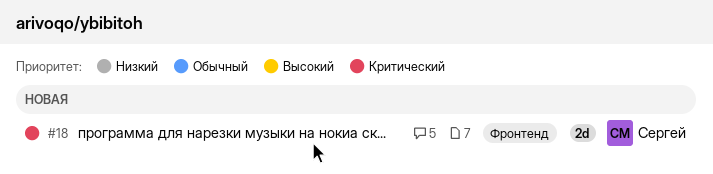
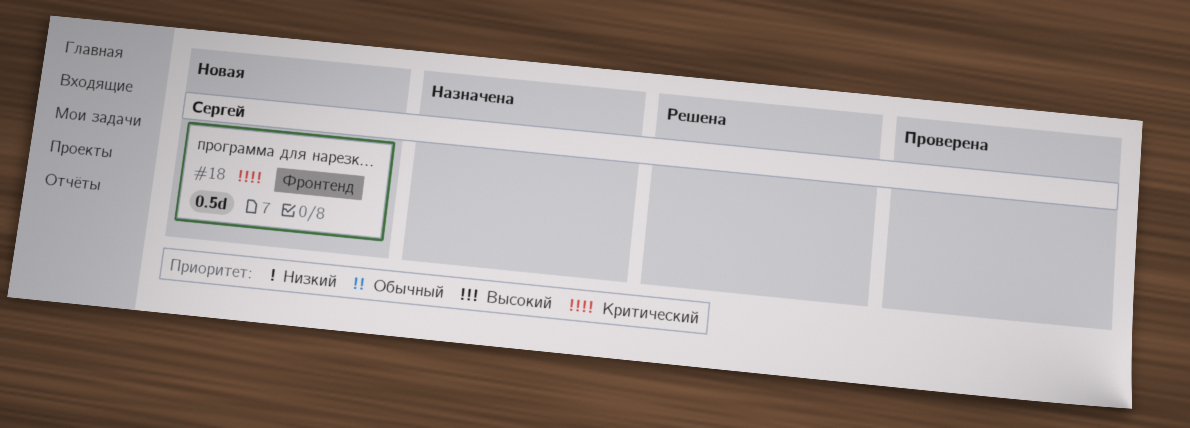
#18, estimate: 2d -> 0.5d

